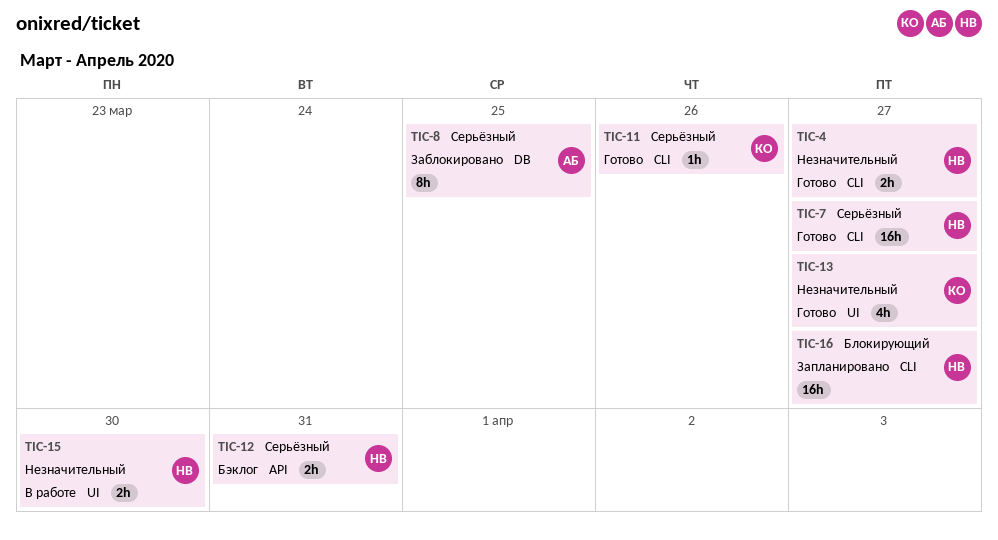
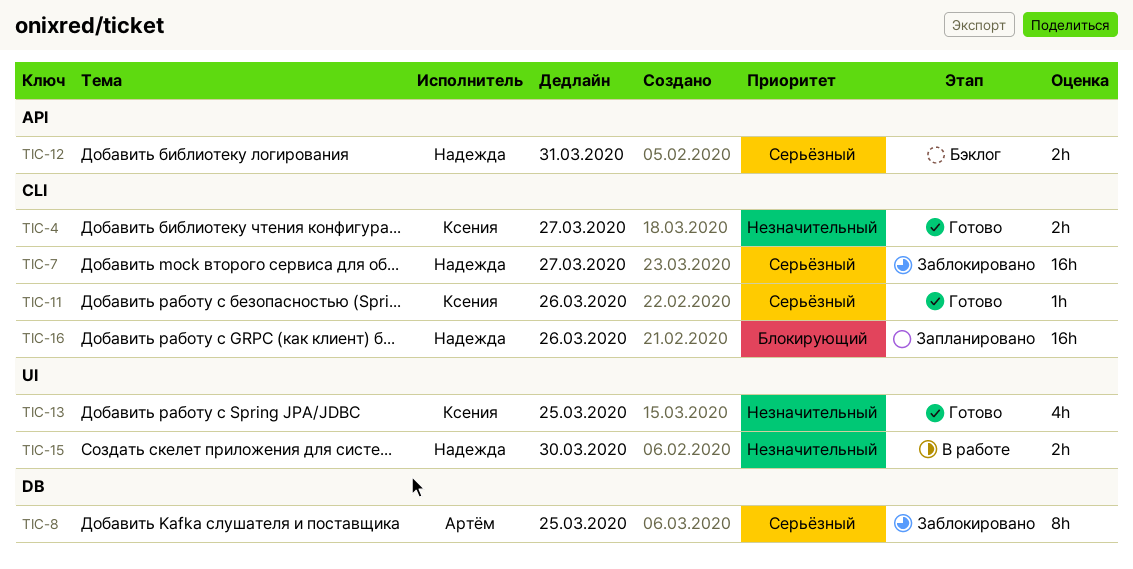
TIC-4, owner: Надежда -> Ксения
TIC-7, status: Готово -> Заблокировано
TIC-13, due: Mar 27 -> Mar 25
TIC-16, due: Mar 27 -> Mar 26

